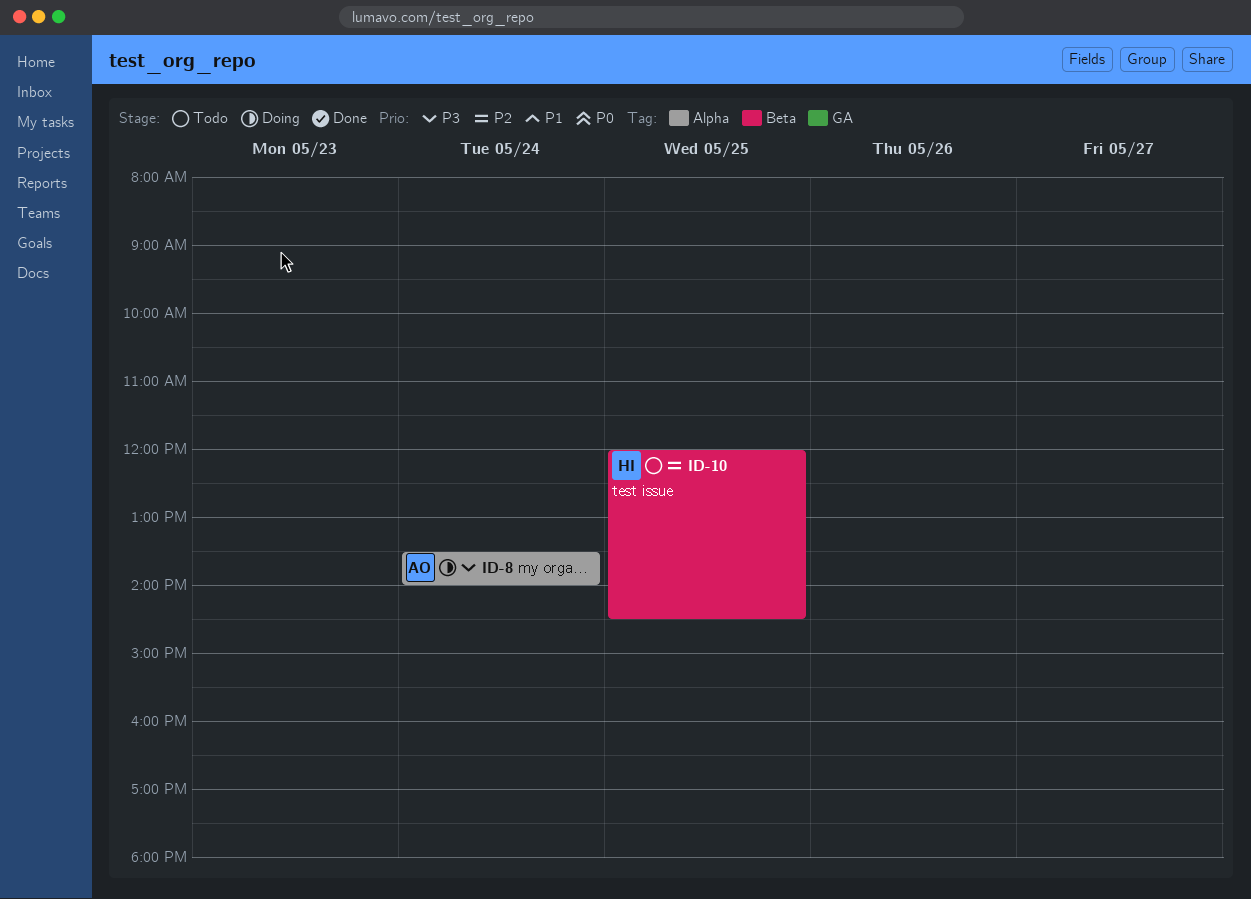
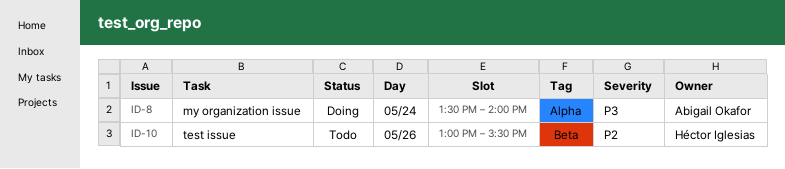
ID-10, day: May 25 -> May 26
ID-10, begins: 12:00 -> 13:00
ID-10, ends: 14:30 -> 15:30

